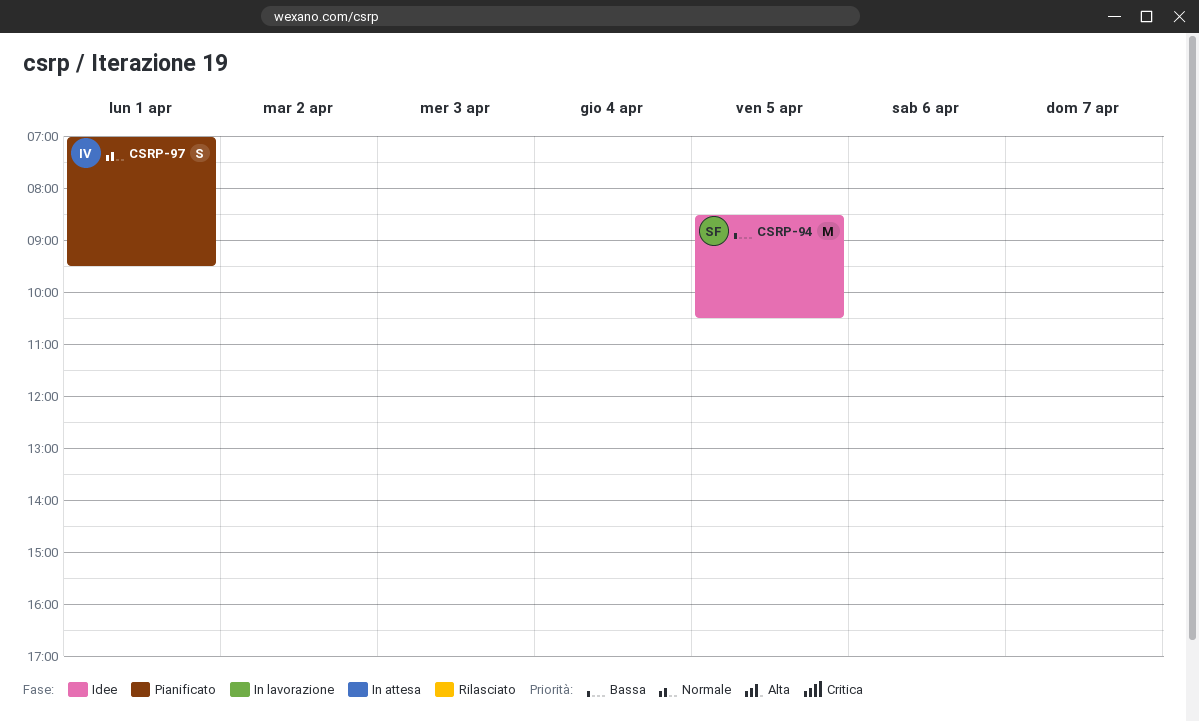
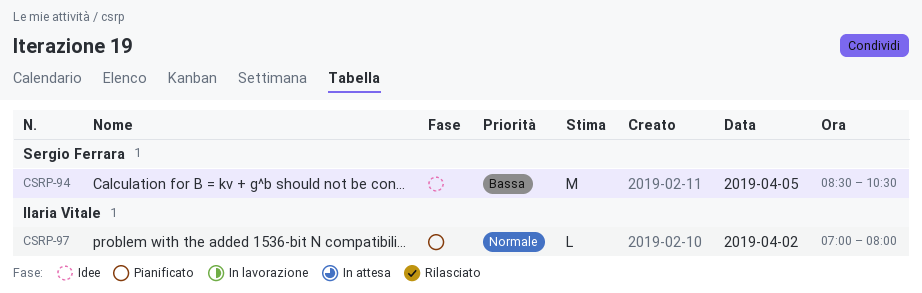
CSRP-97, estimate: S -> L
CSRP-97, day: Apr 1 -> Apr 2
CSRP-97, ends: 09:30 -> 08:00

